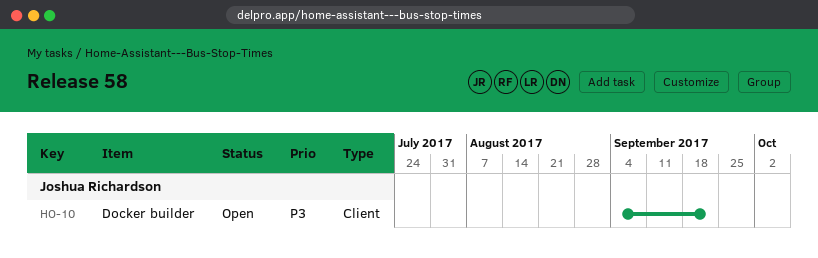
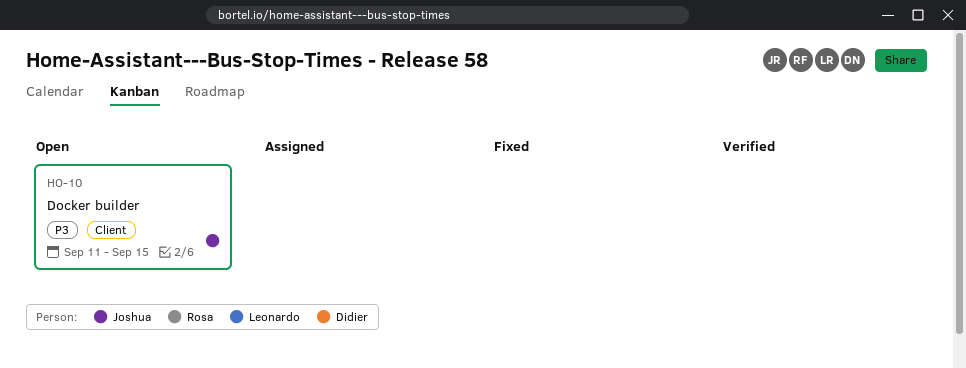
HO-10, start: Sep 4 -> Sep 11
HO-10, due: Sep 22 -> Sep 15

